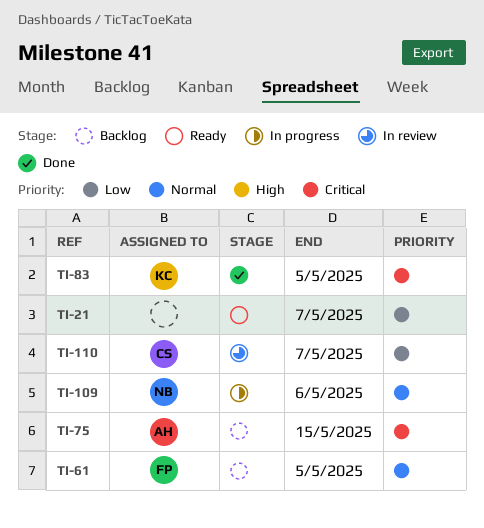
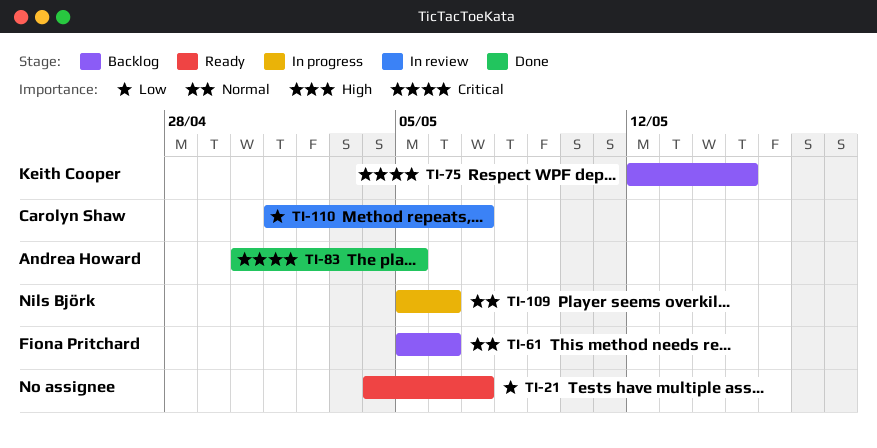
TI-61, due: May 5 -> May 6
TI-75, owner: Andrea Howard -> Keith Cooper
TI-83, owner: Keith Cooper -> Andrea Howard

